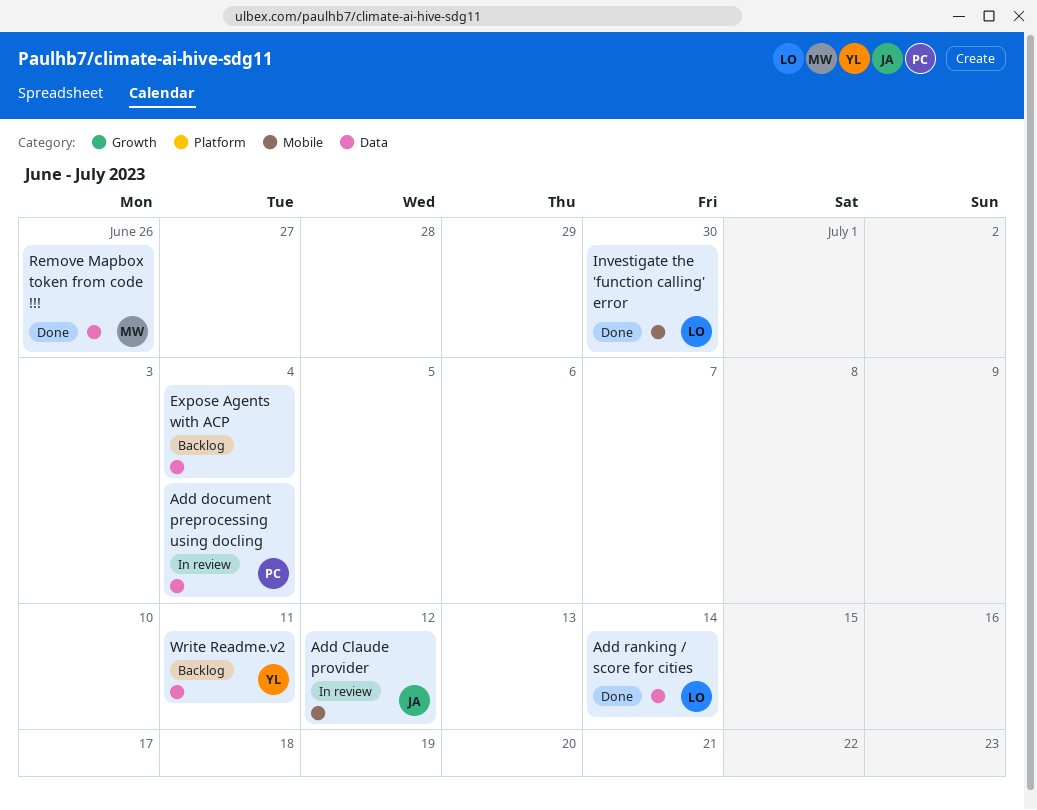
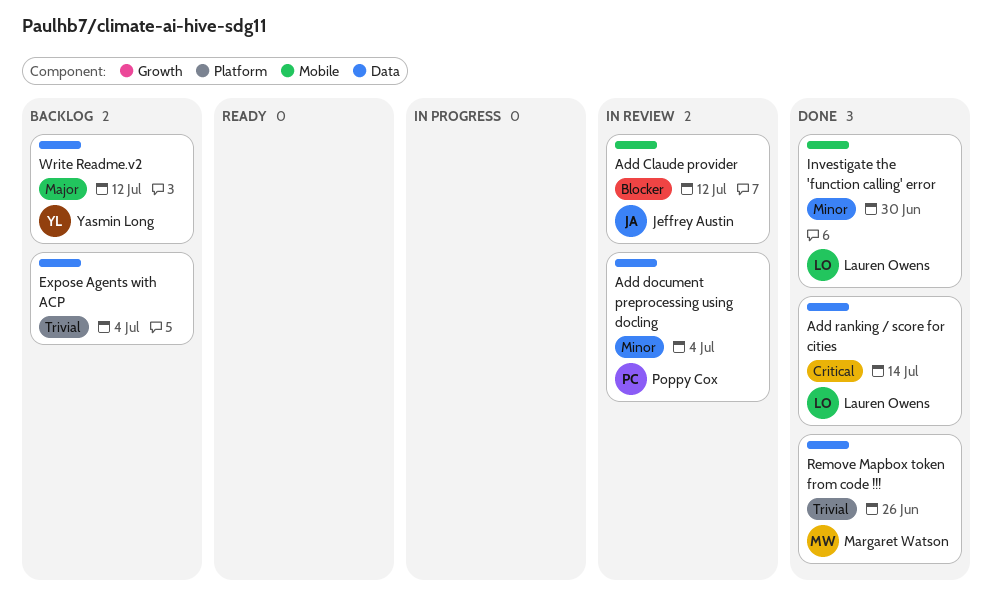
Write Readme.v2, due: Jul 11 -> Jul 12

